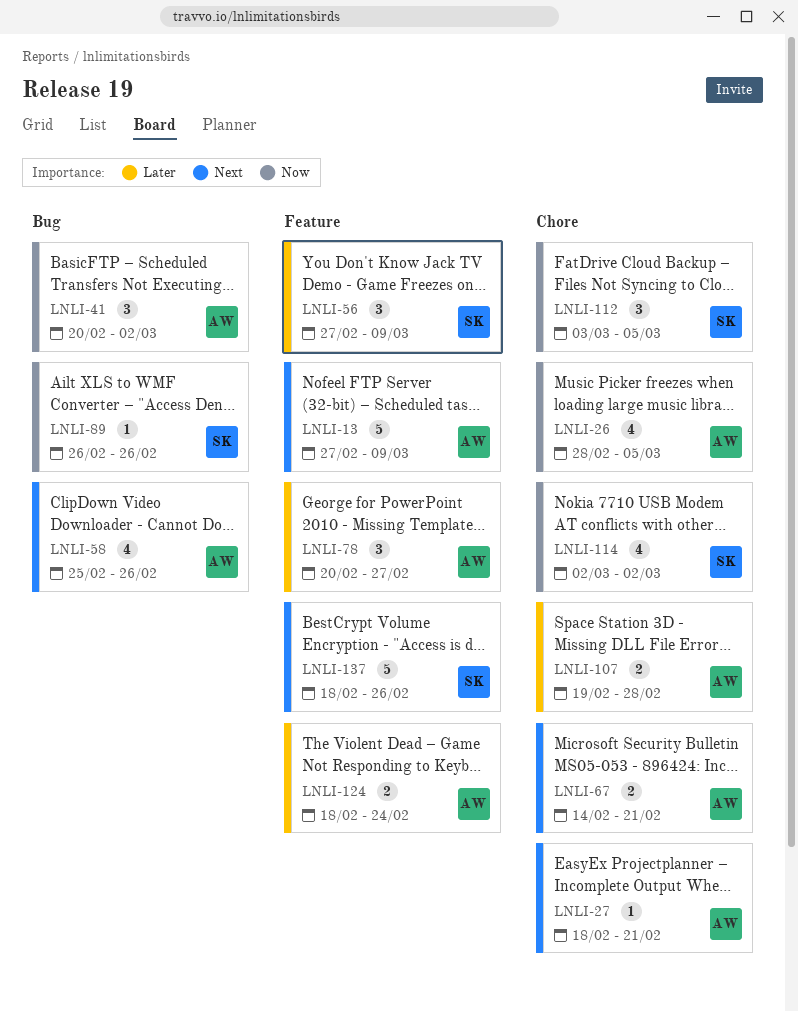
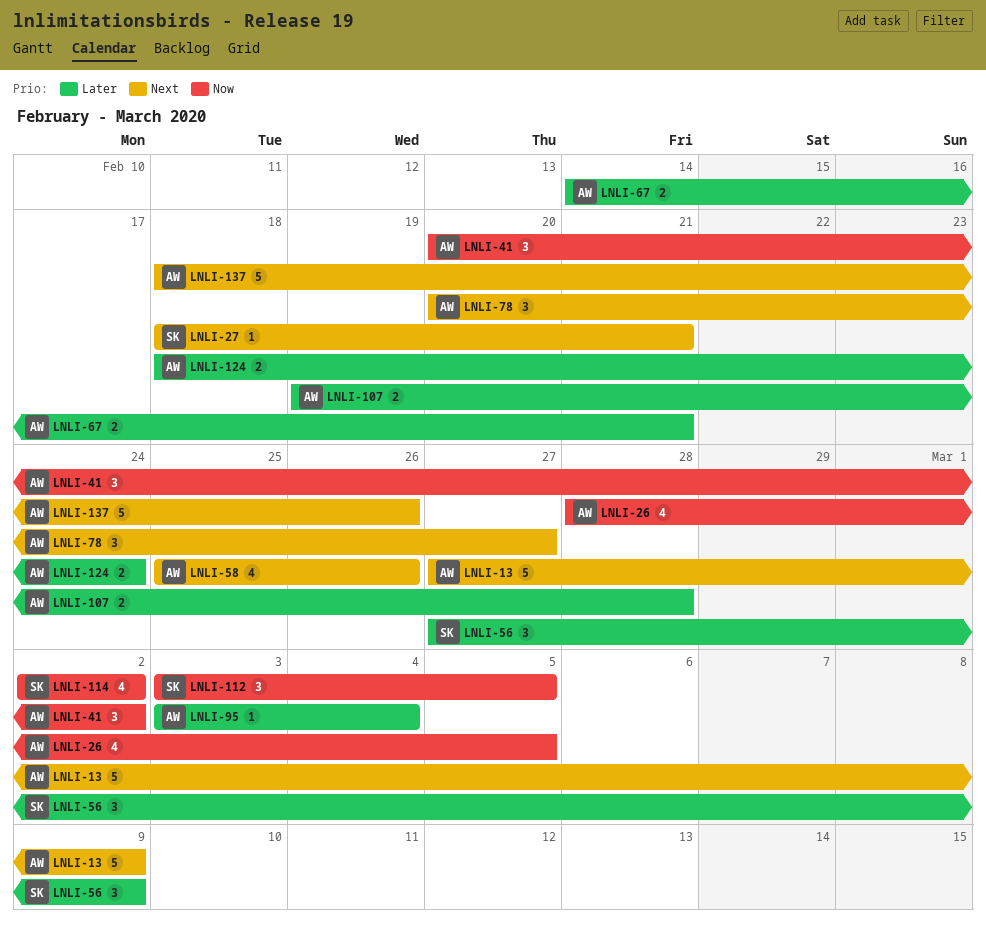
LNLI-27, owner: AW -> SK
LNLI-67, priority: Next -> Later
LNLI-78, priority: Later -> Next
LNLI-89: present -> none
LNLI-95: none -> present
LNLI-137, owner: SK -> AW

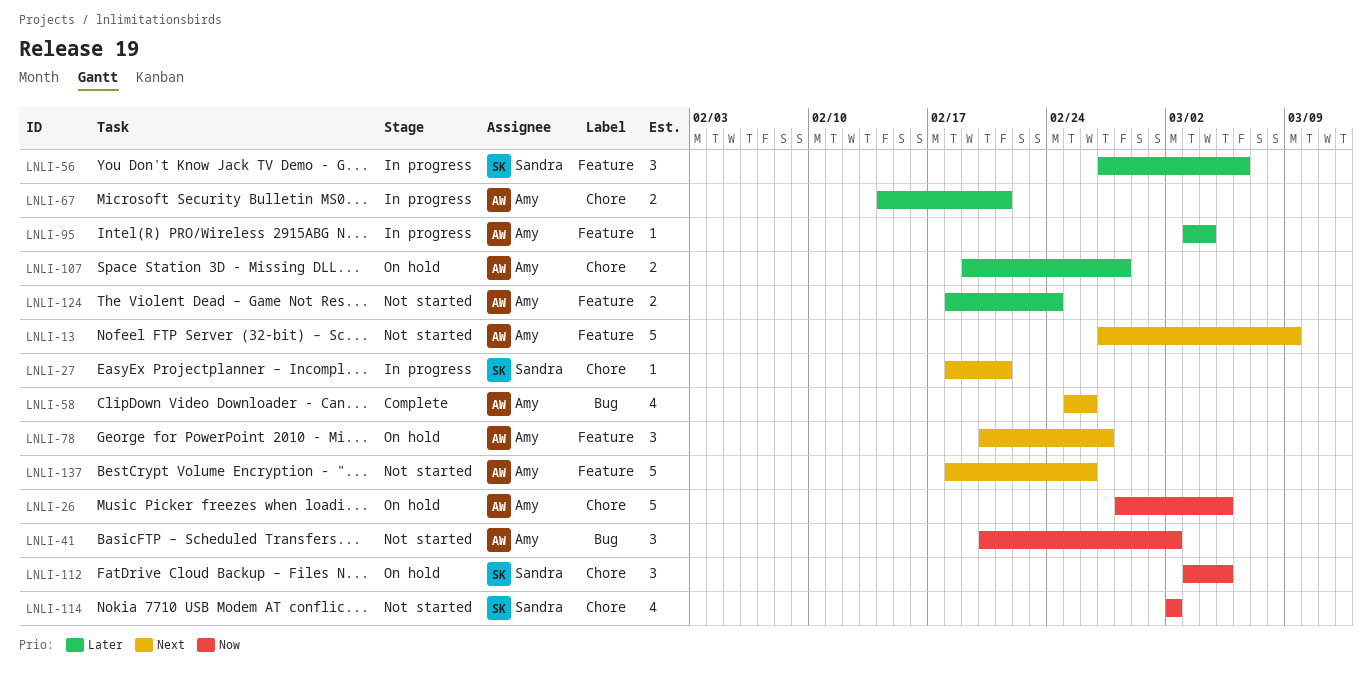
LNLI-26, estimate: 4 -> 5
LNLI-56, due: Mar 9 -> Mar 6

